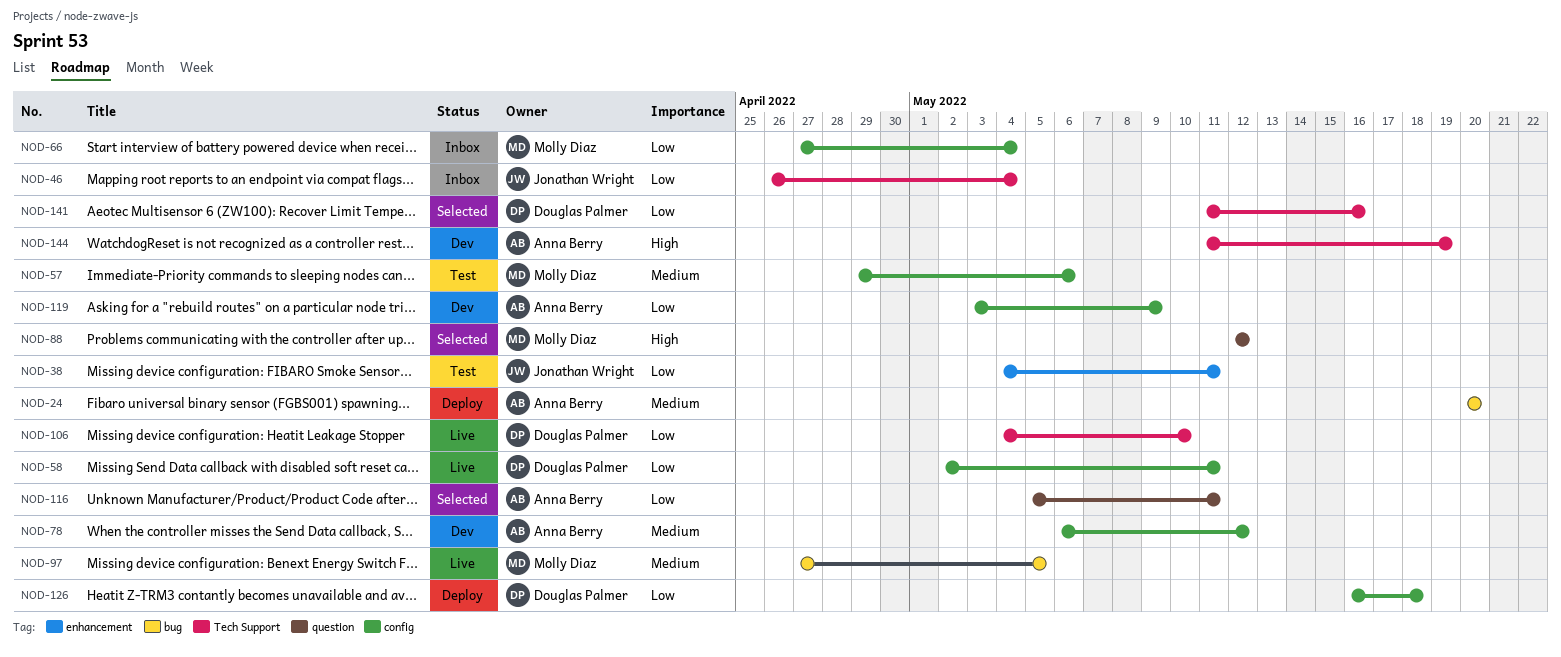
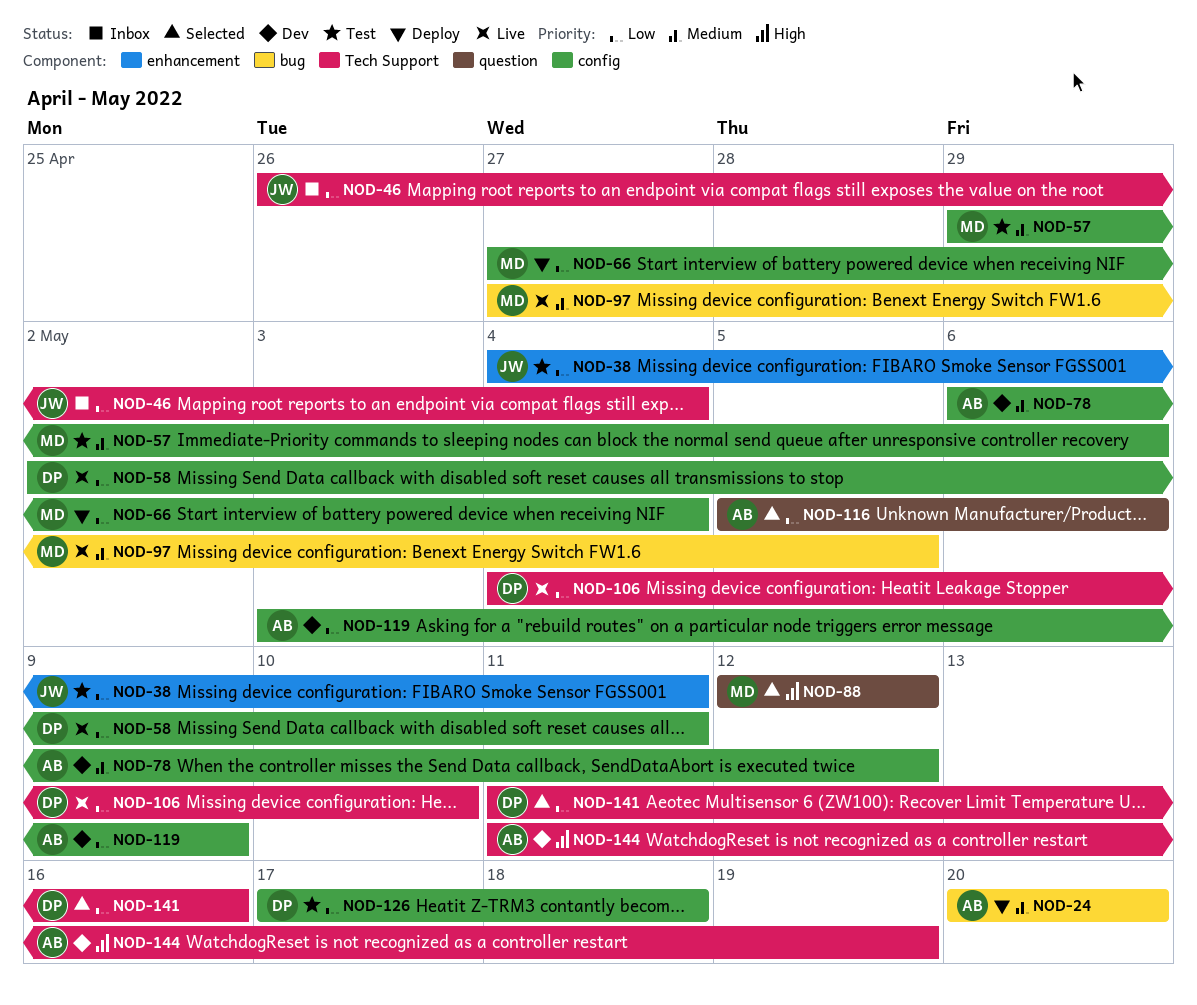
NOD-66, status: Inbox -> Deploy
NOD-116, due: May 11 -> May 6
NOD-126, status: Deploy -> Test
NOD-126, start: May 16 -> May 17

